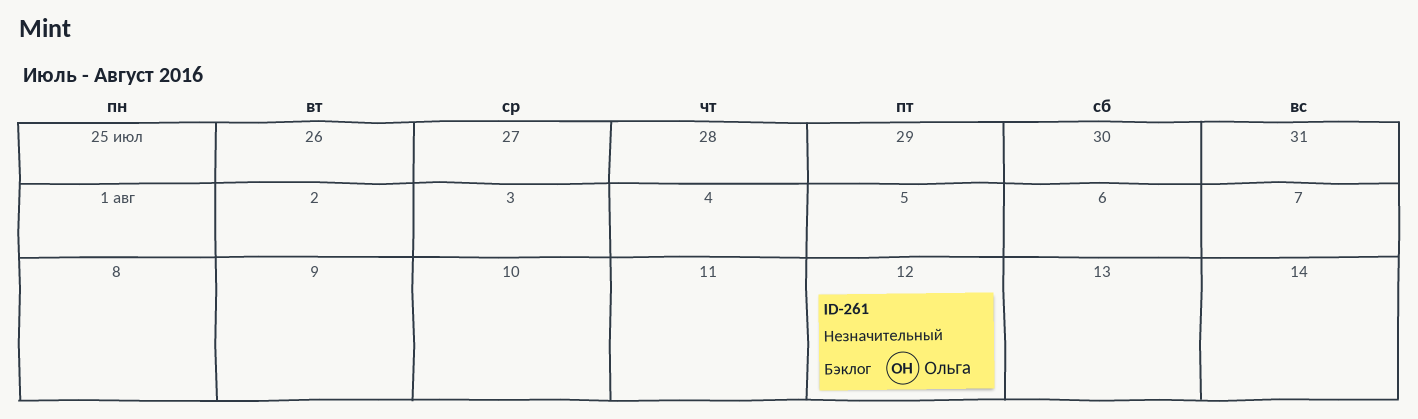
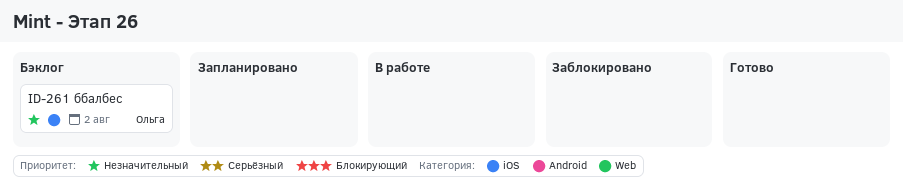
ID-261, due: Aug 12 -> Aug 2

